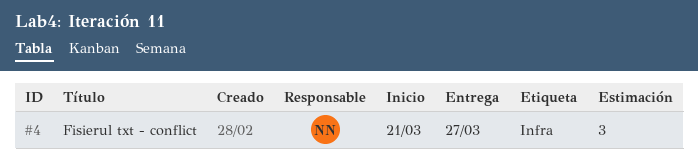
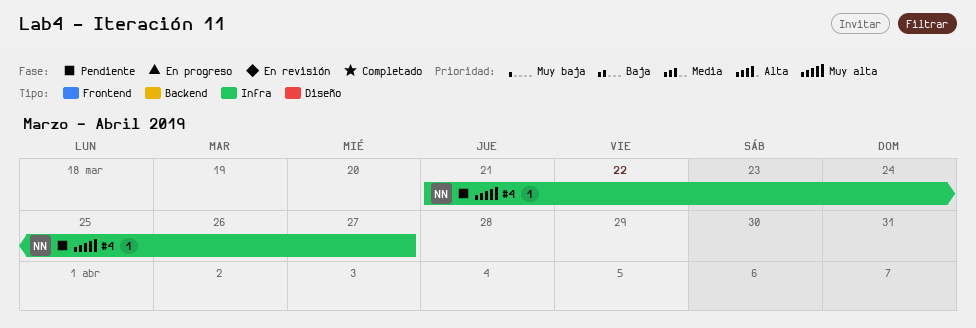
#4, estimate: 3 -> 1

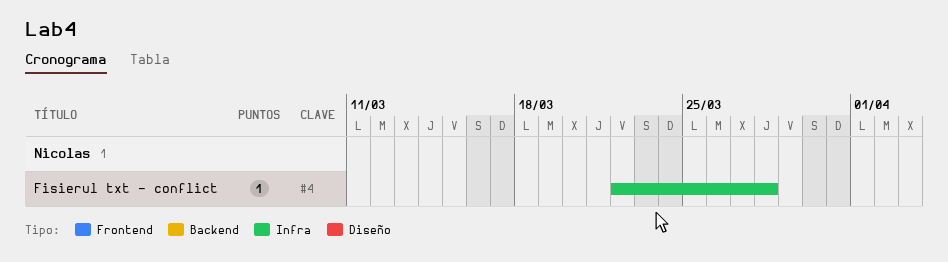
#4, start: Mar 21 -> Mar 22
#4, due: Mar 27 -> Mar 28

